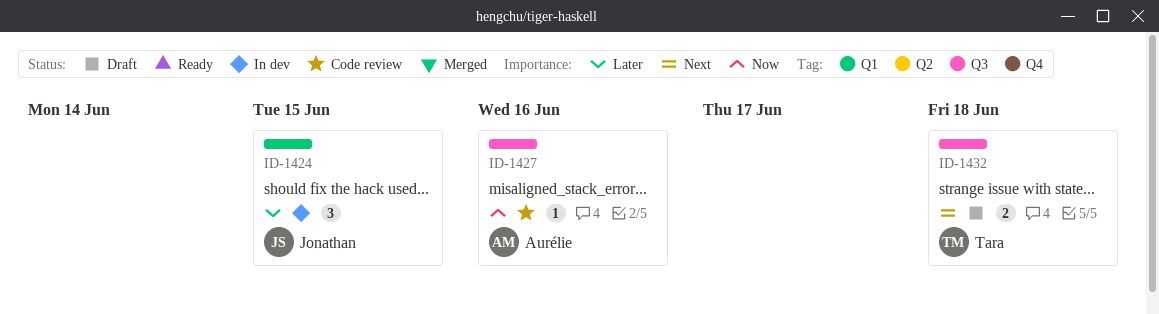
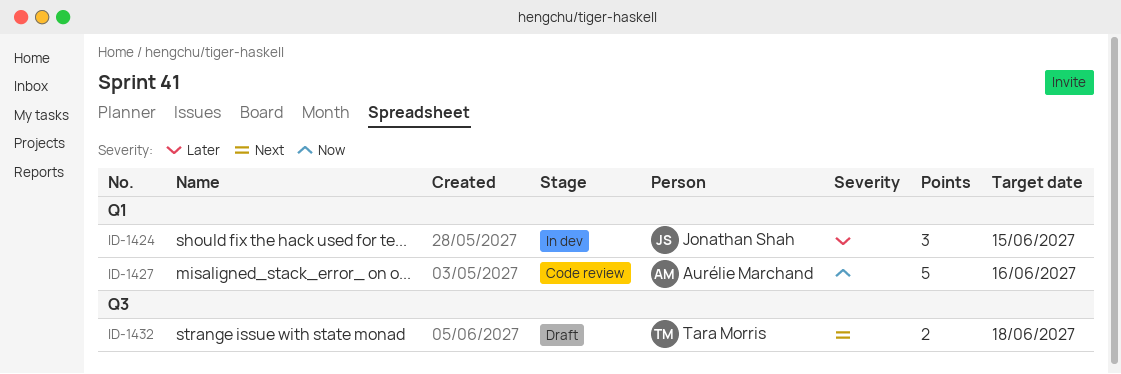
ID-1427, label: Q3 -> Q1
ID-1427, estimate: 1 -> 5

